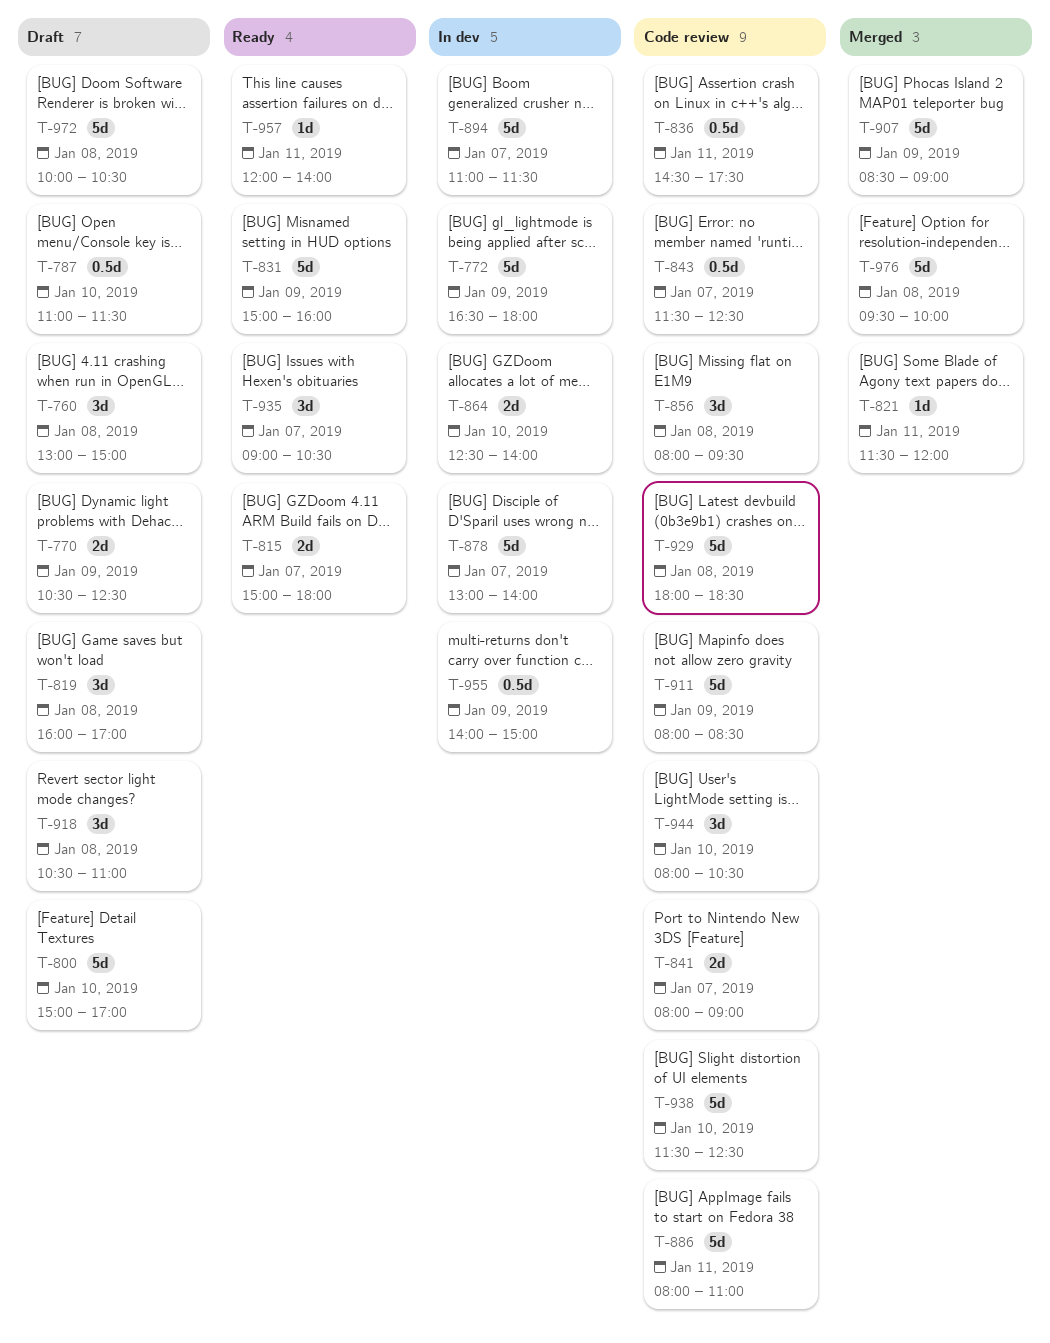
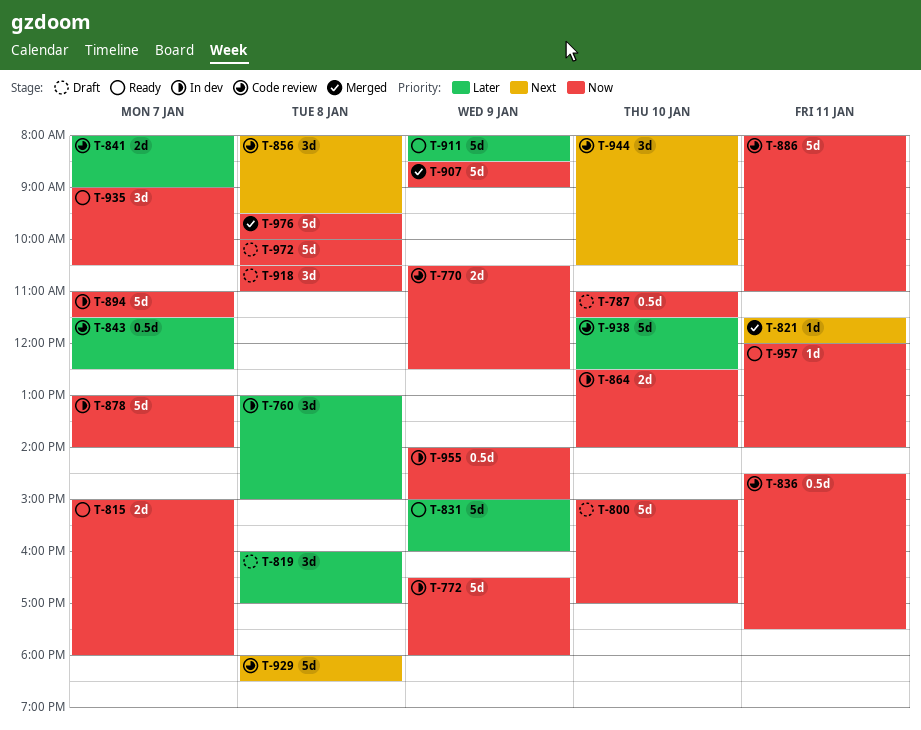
T-760, status: Draft -> In dev
T-770, status: Draft -> Code review
T-911, status: Code review -> Ready

